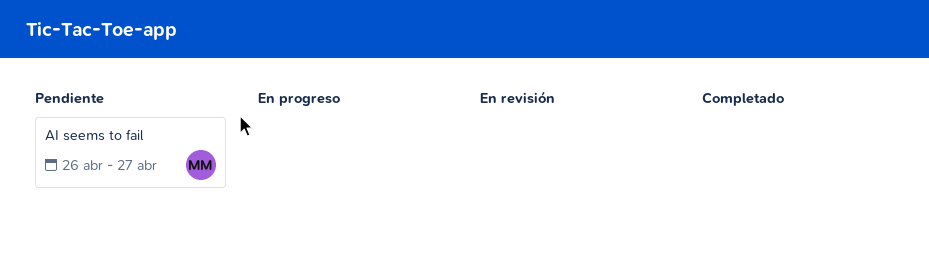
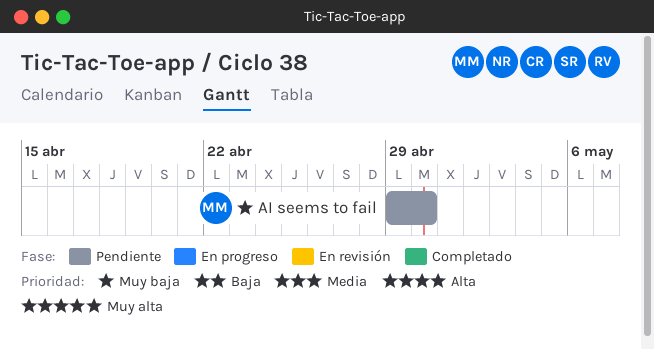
AI seems to fail, start: Apr 26 -> Apr 29
AI seems to fail, due: Apr 27 -> Apr 30

